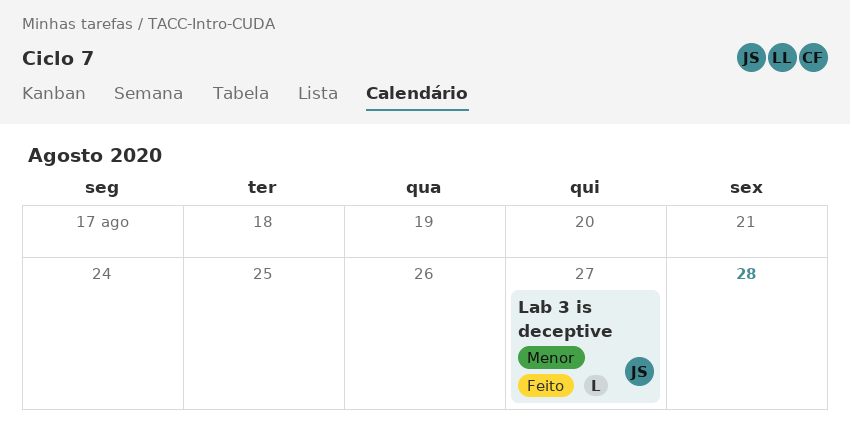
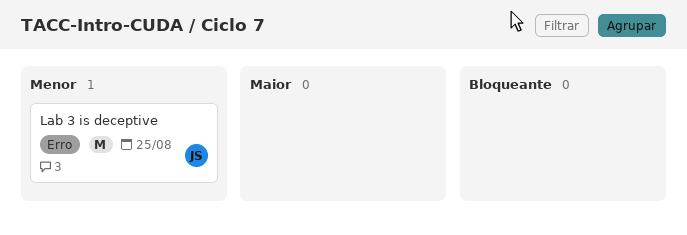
Lab 3 is deceptive, estimate: L -> M
Lab 3 is deceptive, due: Aug 27 -> Aug 25

